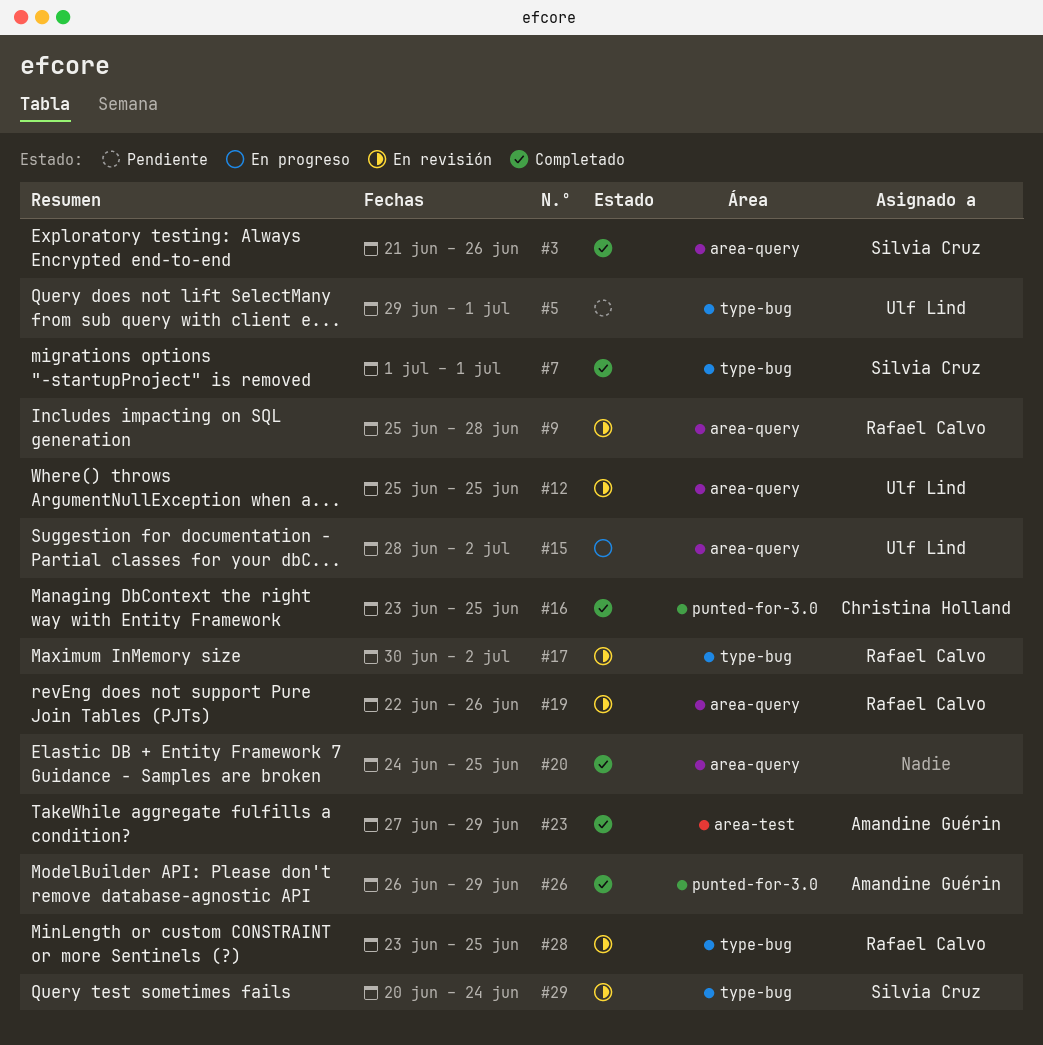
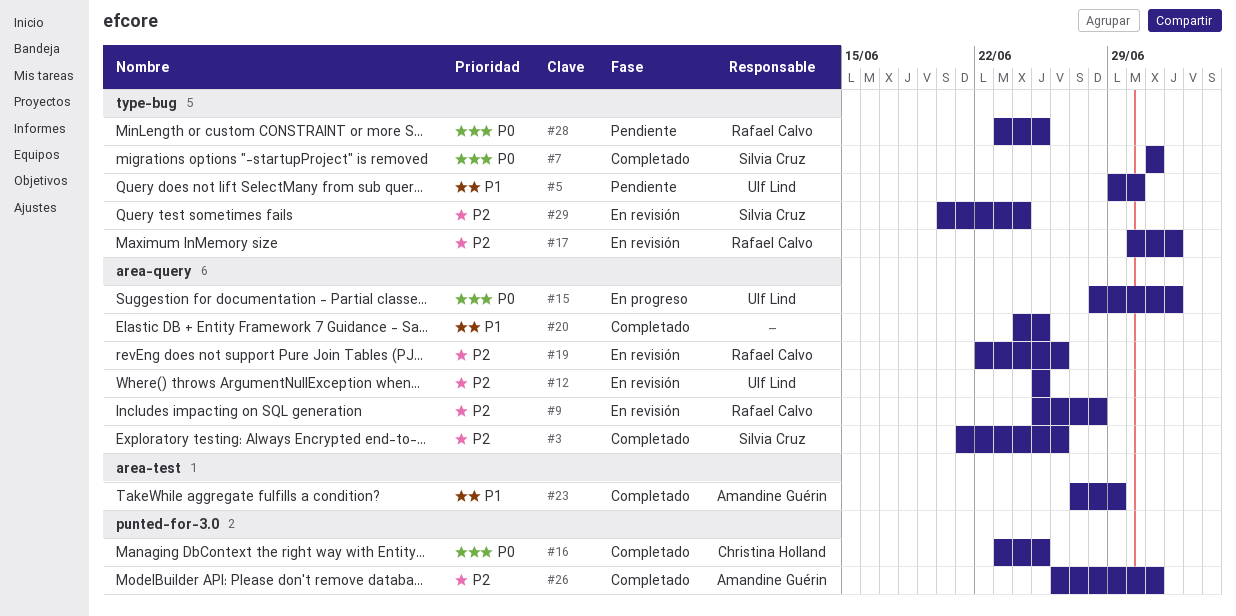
#5, due: Jul 1 -> Jun 30
#26, due: Jun 29 -> Jul 1
#28, status: En revisión -> Pendiente

